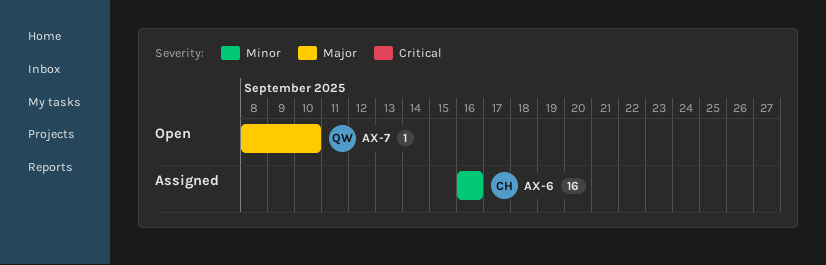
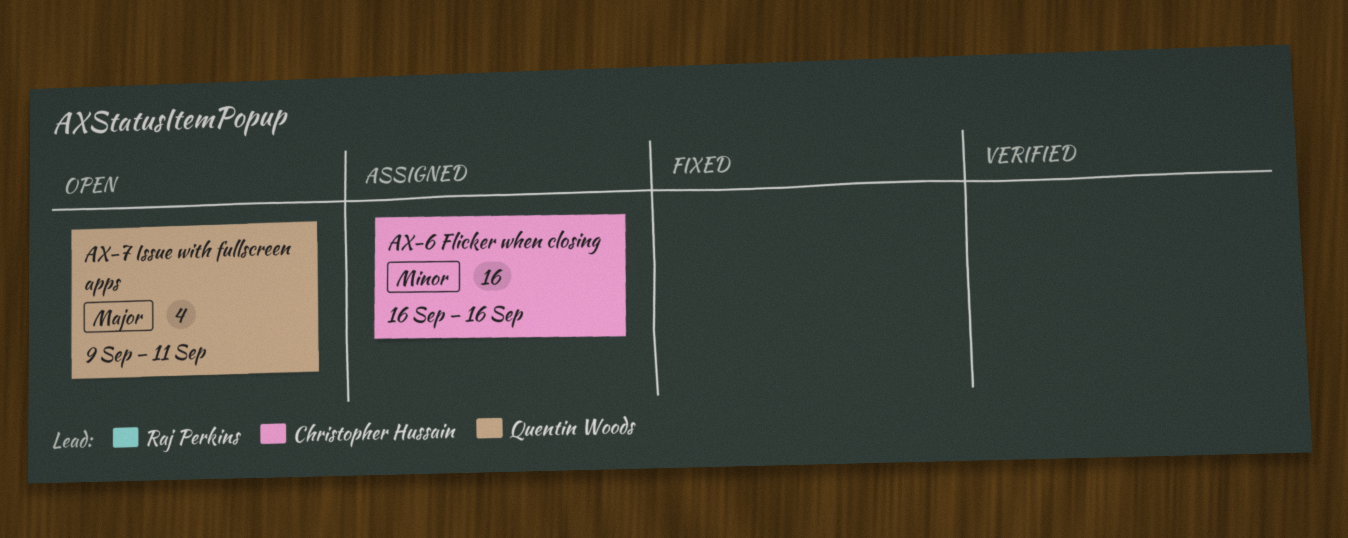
AX-7, estimate: 1 -> 4
AX-7, start: Sep 8 -> Sep 9
AX-7, due: Sep 10 -> Sep 11

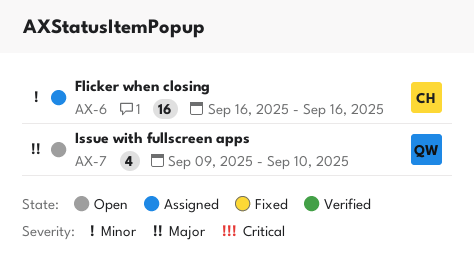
AX-7, due: Sep 11 -> Sep 10

